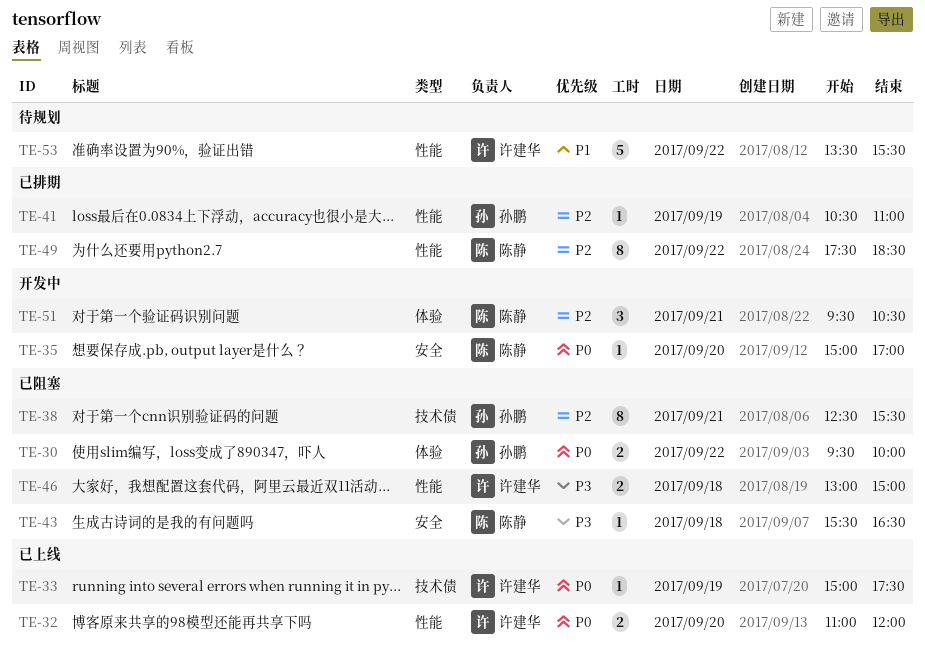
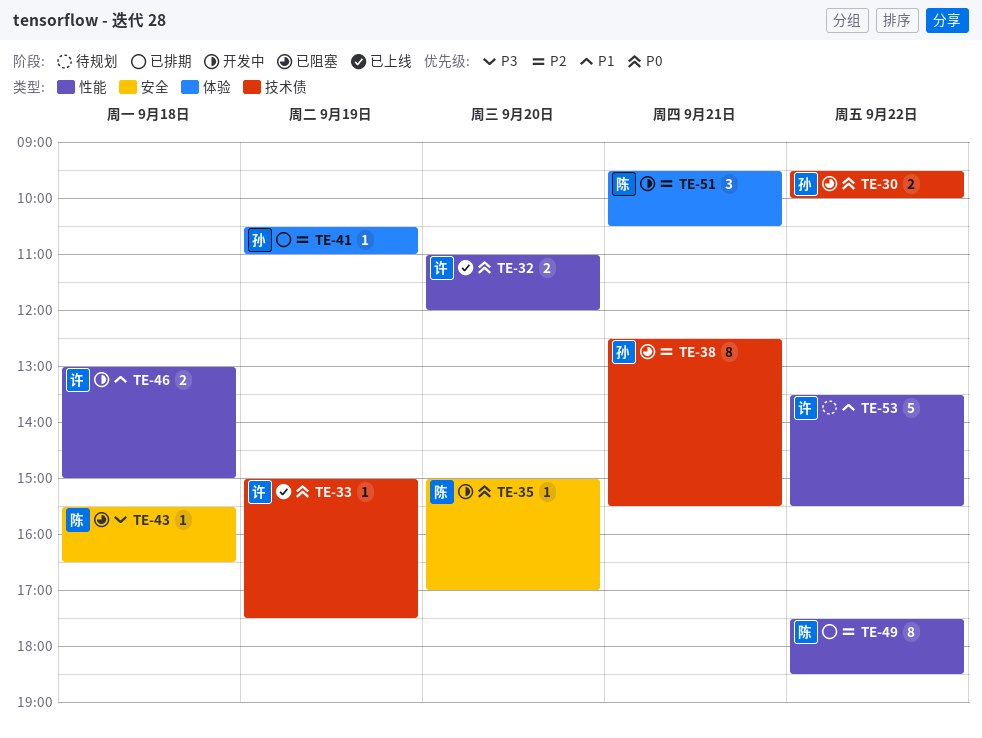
TE-30, label: 体验 -> 技术债
TE-41, label: 性能 -> 体验
TE-46, status: 已阻塞 -> 开发中
TE-46, priority: P3 -> P1

